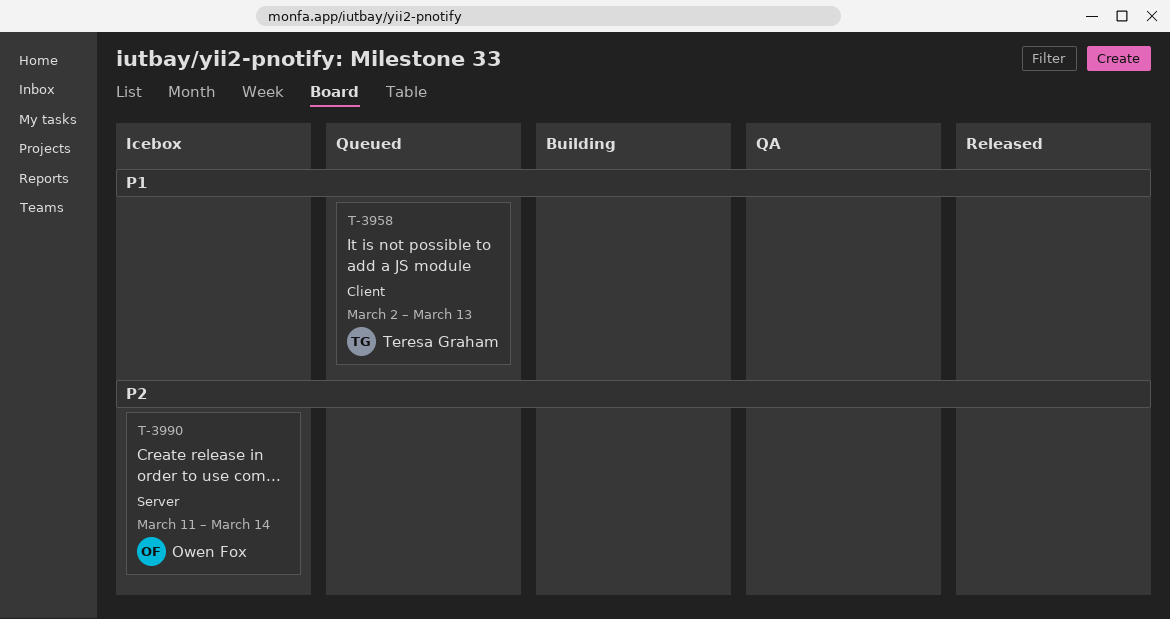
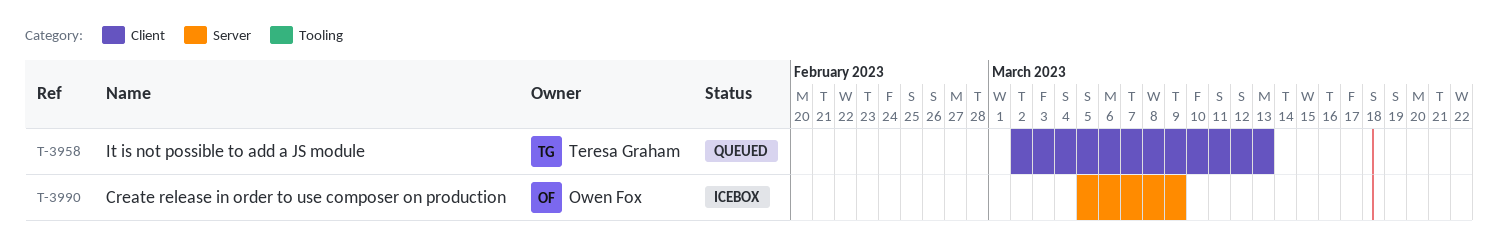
T-3990, start: Mar 11 -> Mar 5
T-3990, due: Mar 14 -> Mar 9

